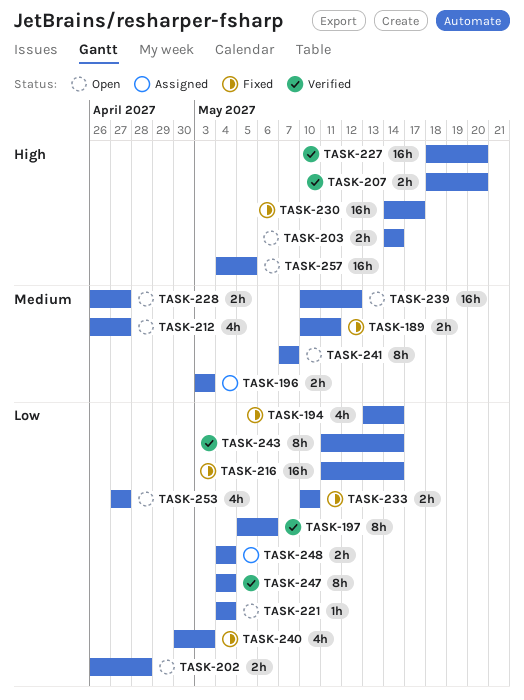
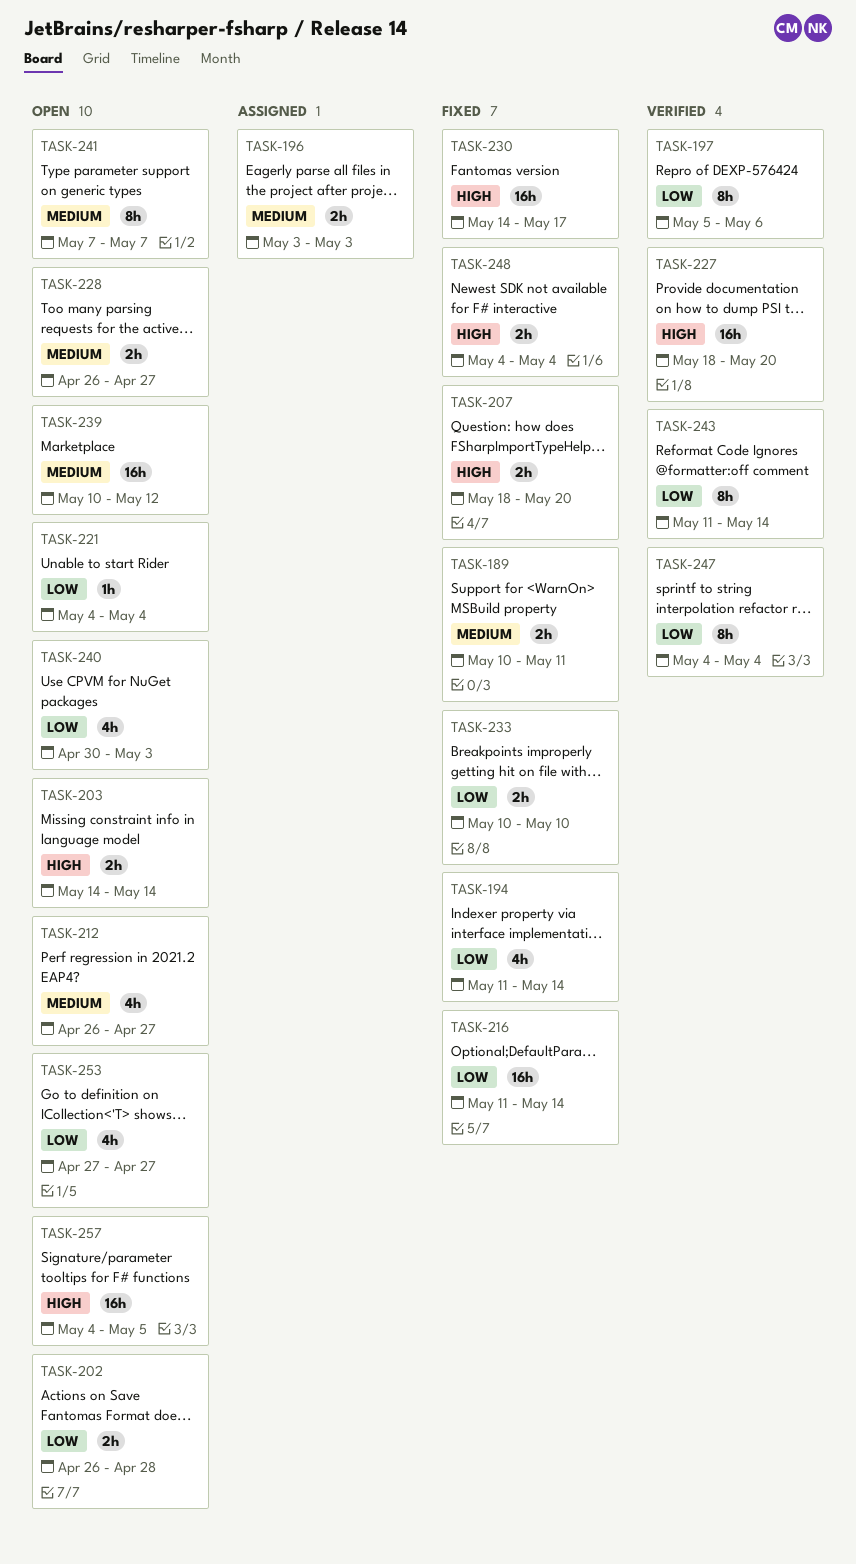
TASK-194, start: May 13 -> May 11
TASK-207, status: Verified -> Fixed
TASK-240, status: Fixed -> Open
TASK-248, status: Assigned -> Fixed
TASK-248, priority: Low -> High

